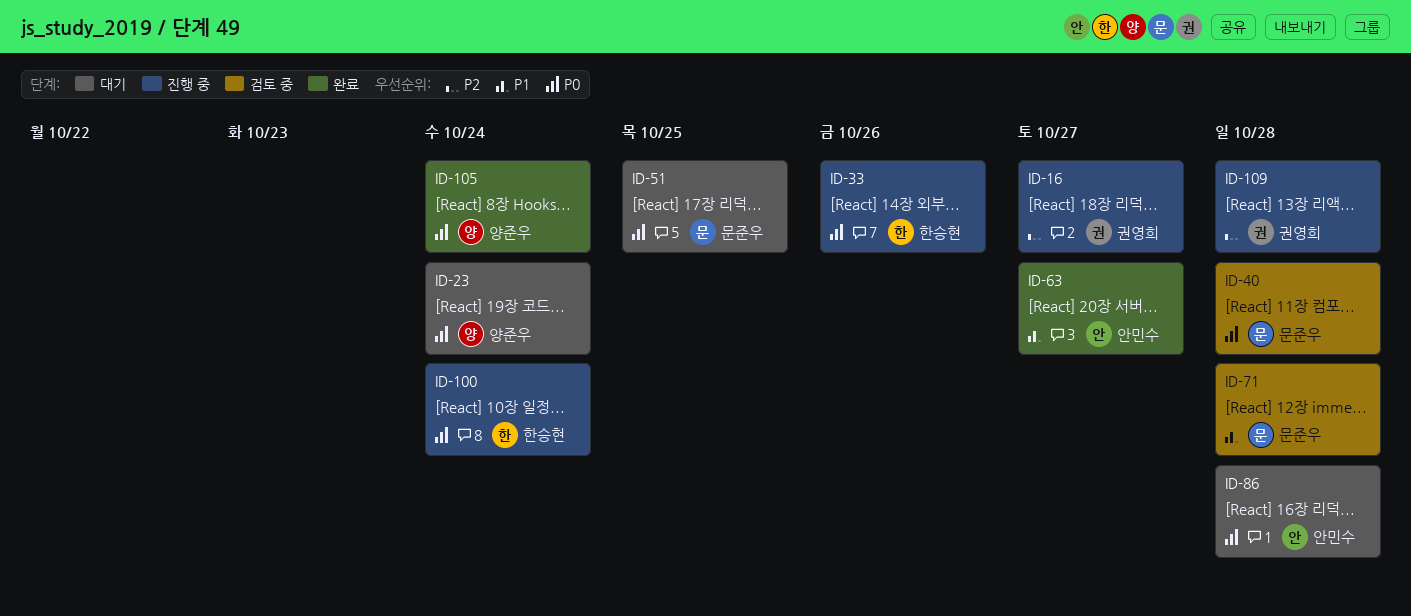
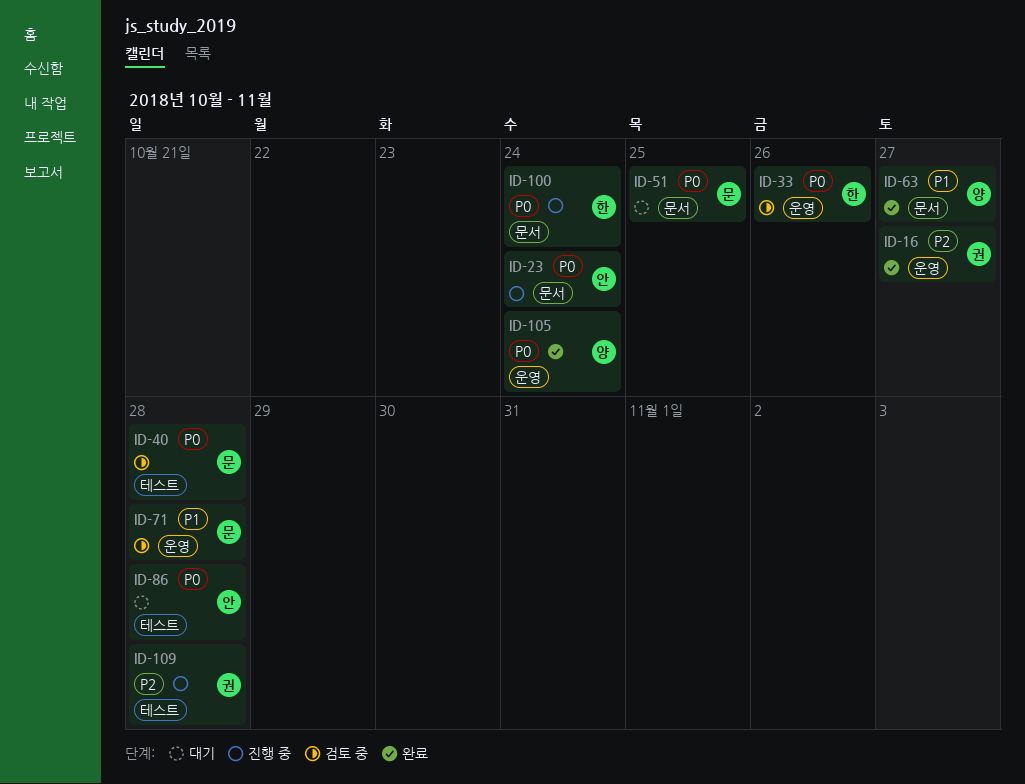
ID-16, status: 진행 중 -> 완료
ID-23, status: 대기 -> 진행 중
ID-23, owner: 양준우 -> 안민수
ID-33, status: 진행 중 -> 검토 중
ID-63, owner: 안민수 -> 양준우

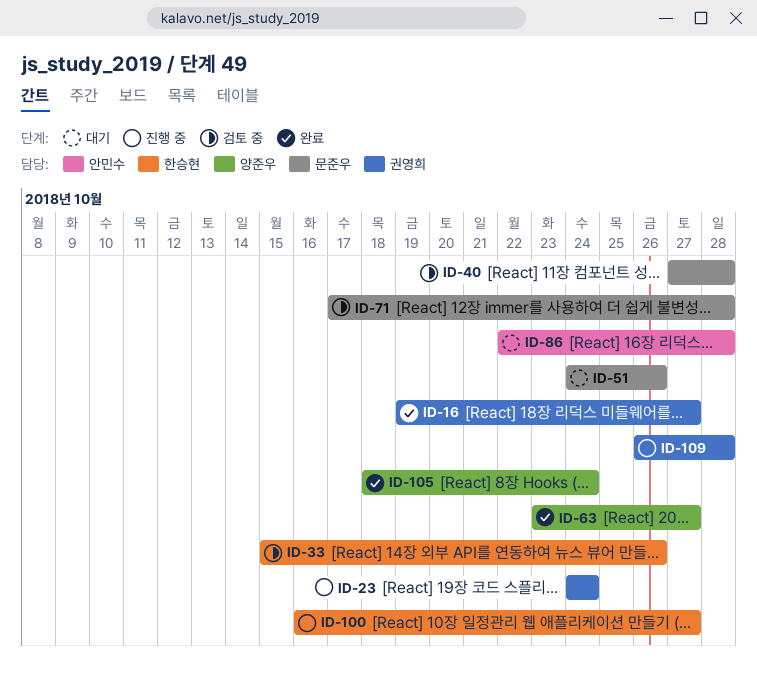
ID-23, owner: 안민수 -> 권영희
ID-51, due: Oct 25 -> Oct 26
ID-100, due: Oct 24 -> Oct 27

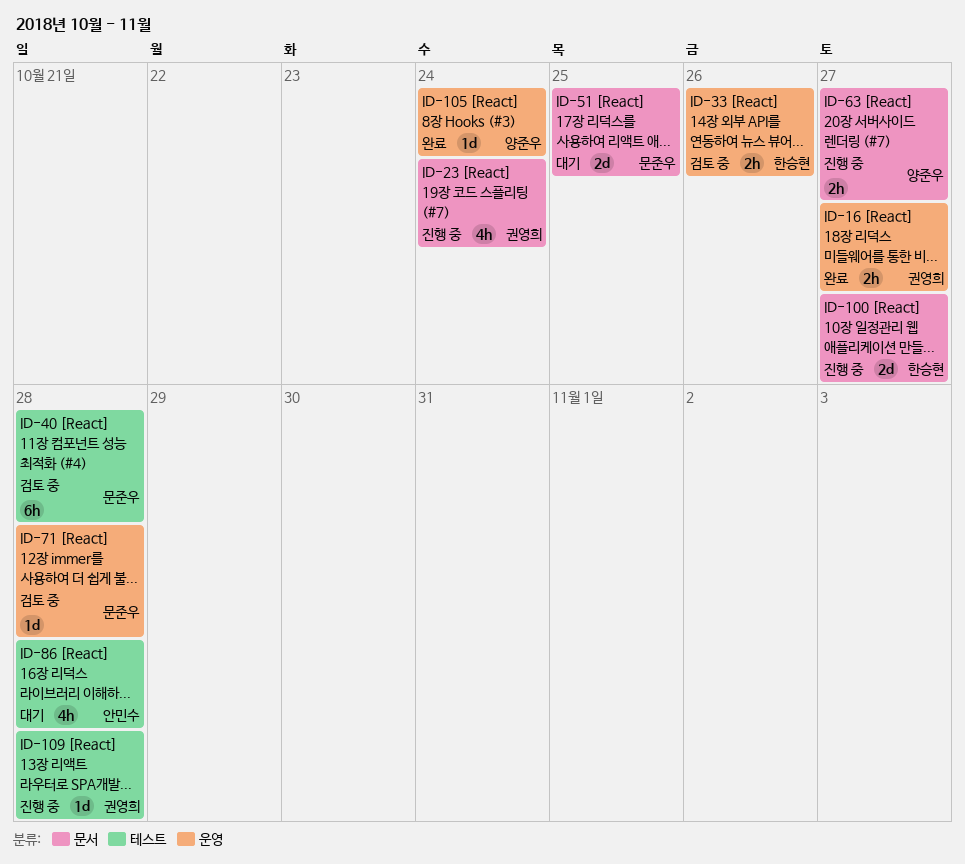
ID-51, due: Oct 26 -> Oct 25
ID-63, status: 완료 -> 진행 중

